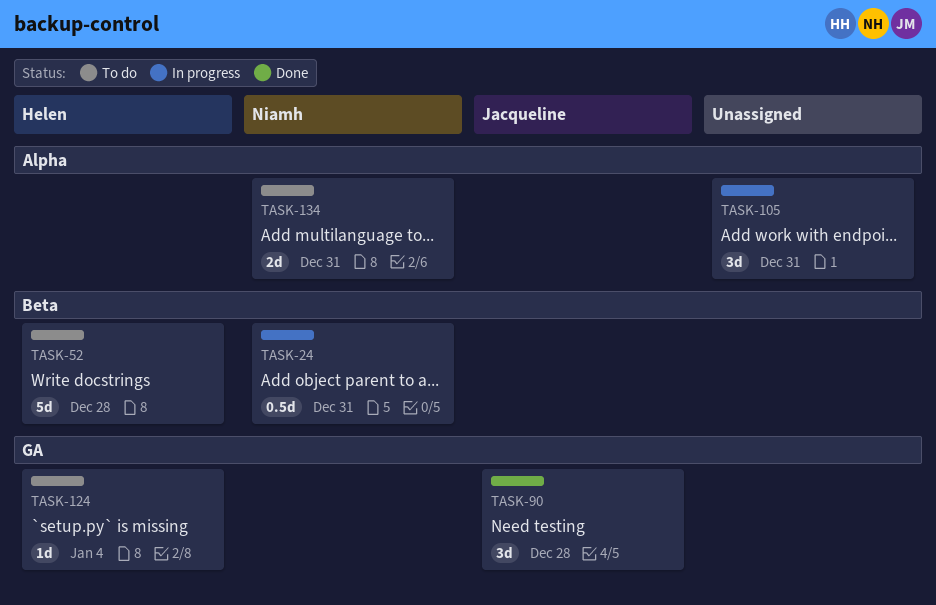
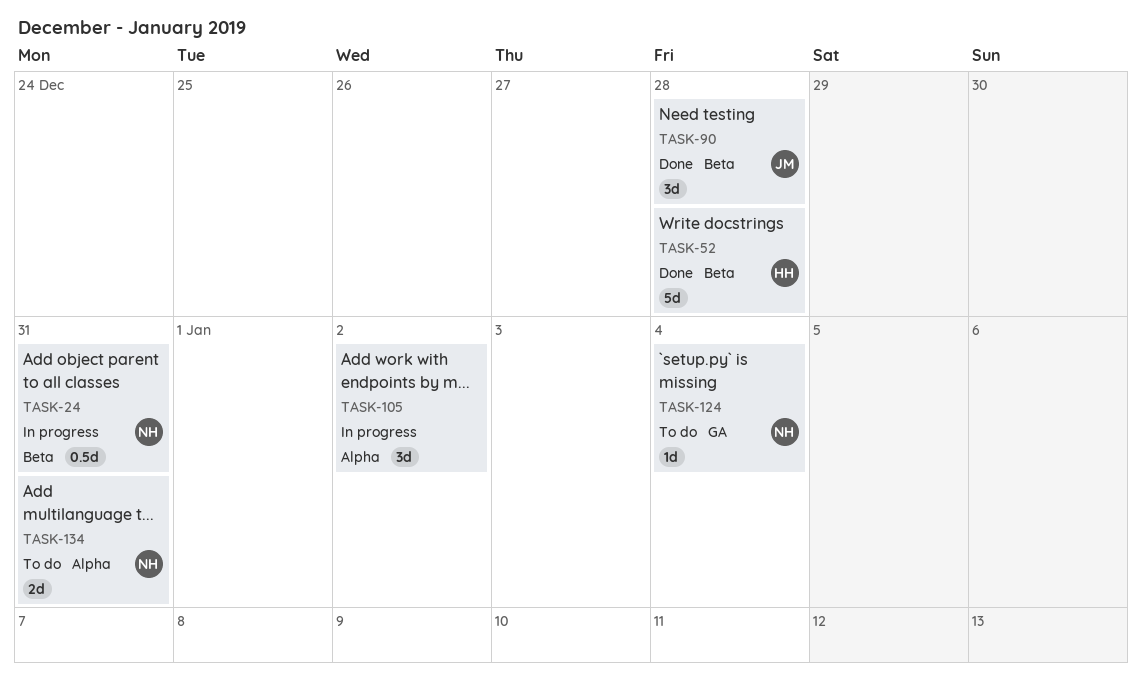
TASK-52, status: To do -> Done
TASK-90, label: GA -> Beta
TASK-105, due: Dec 31 -> Jan 2
TASK-124, owner: Helen -> Niamh

